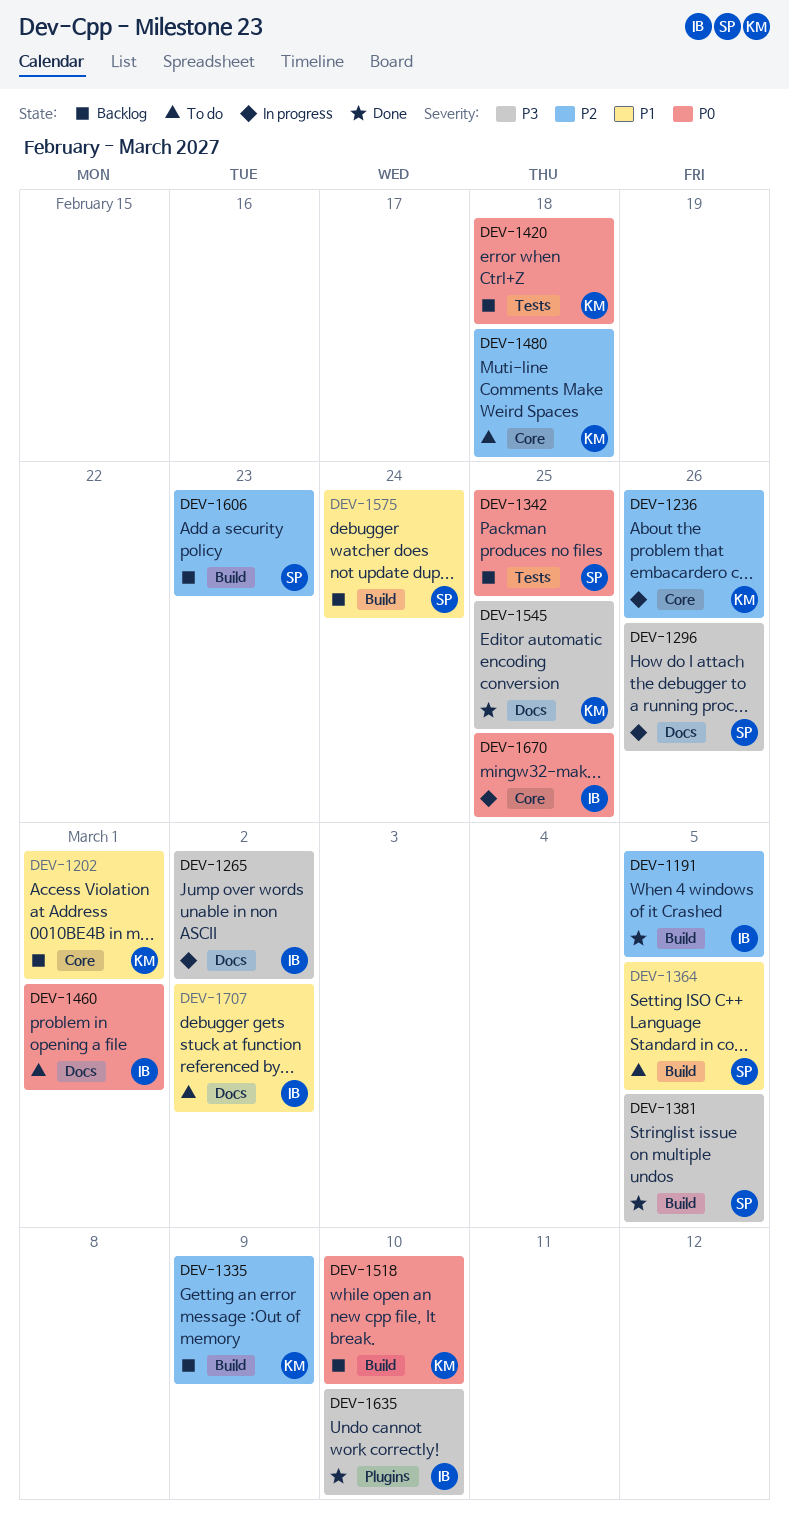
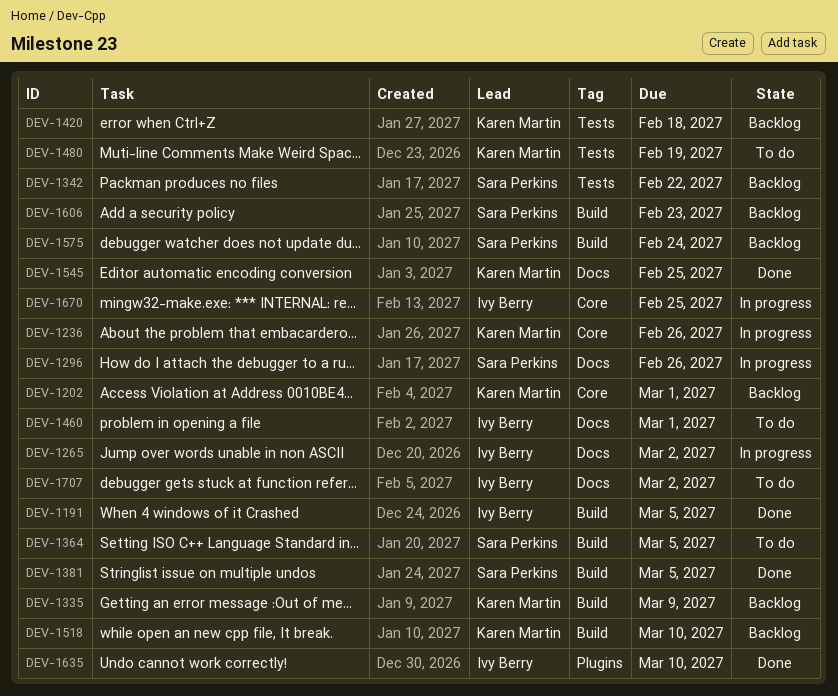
DEV-1342, due: Feb 25 -> Feb 22
DEV-1480, label: Core -> Tests
DEV-1480, due: Feb 18 -> Feb 19

